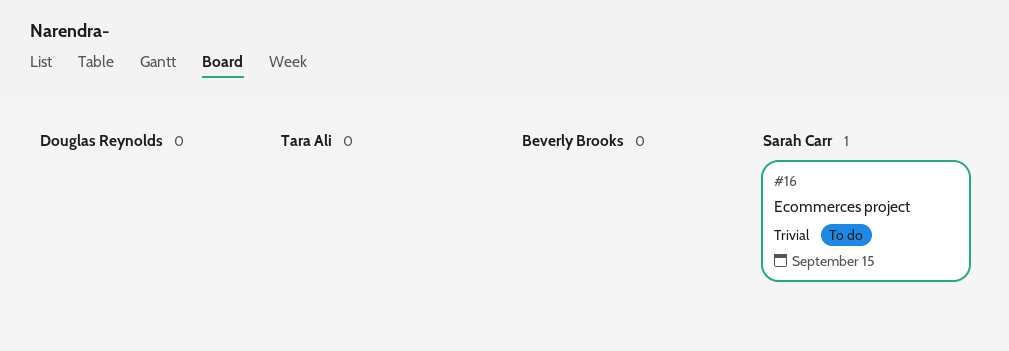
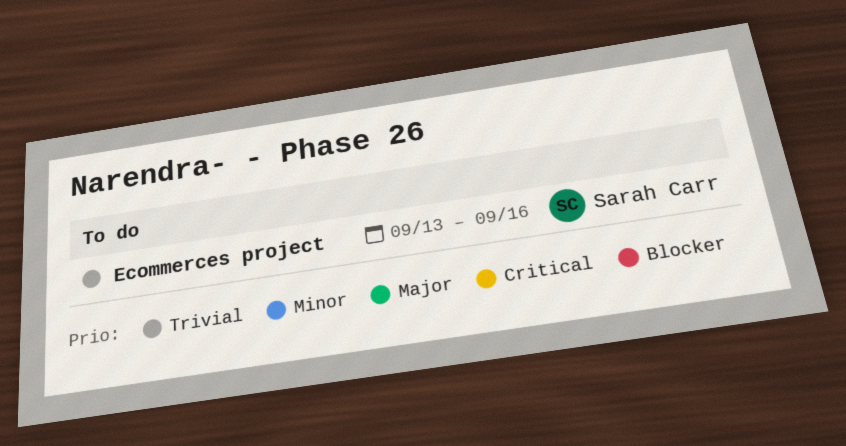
Ecommerces project, due: Sep 15 -> Sep 16

